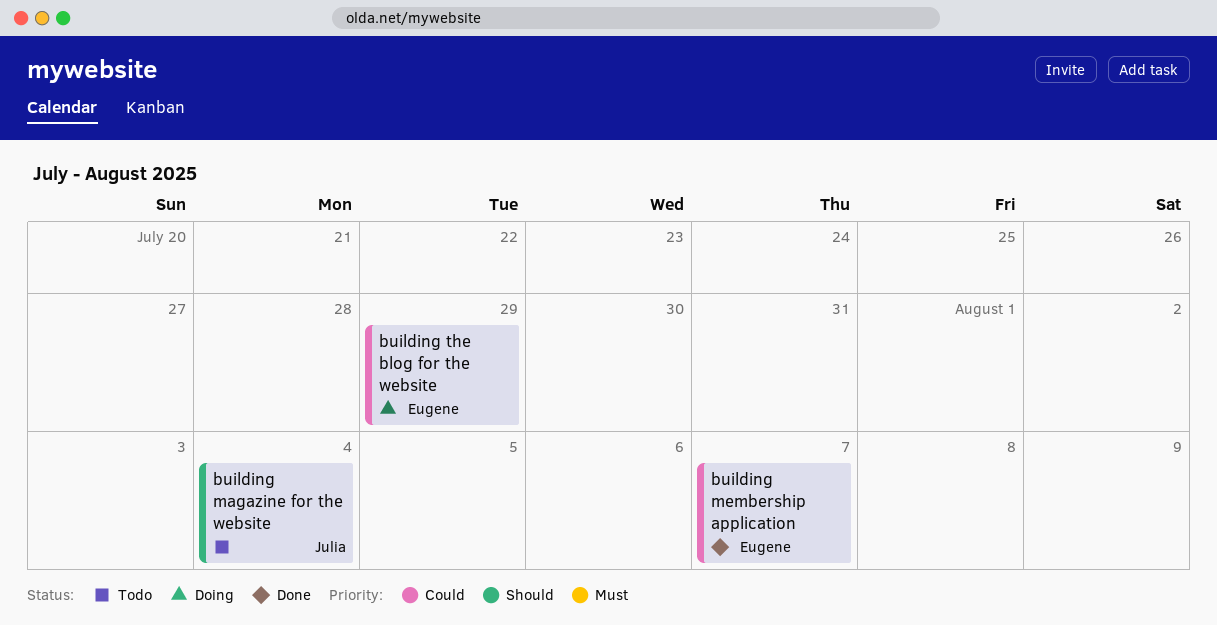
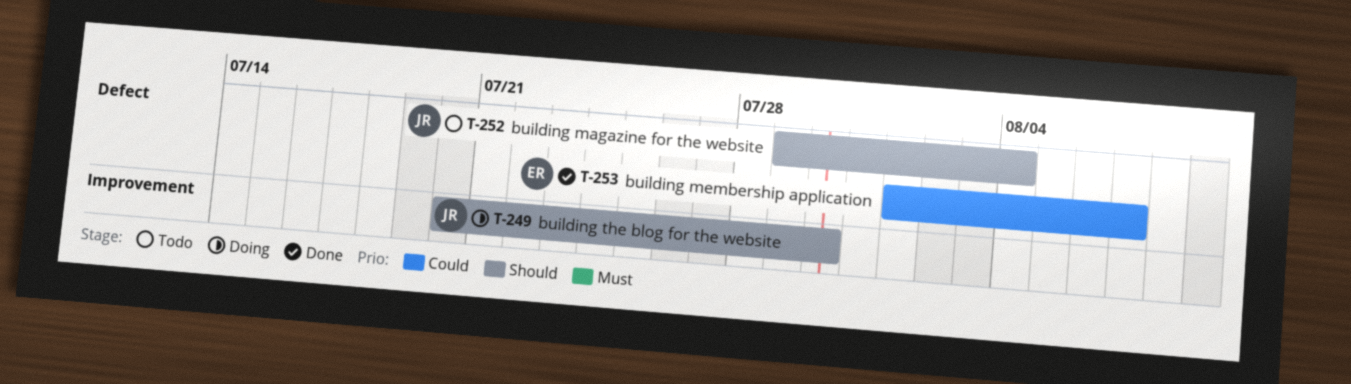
building the blog for the website, owner: Eugene -> Julia
building the blog for the website, priority: Could -> Should
building the blog for the website, due: Jul 29 -> Jul 30

